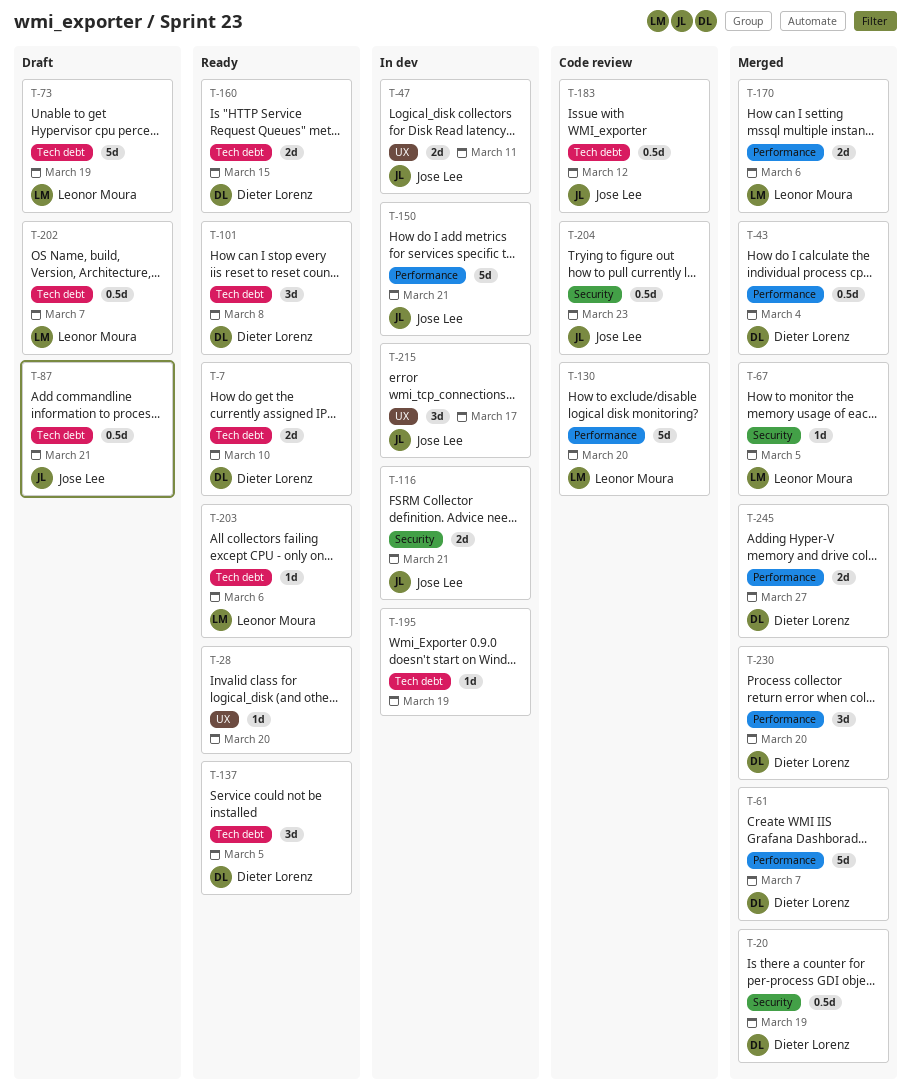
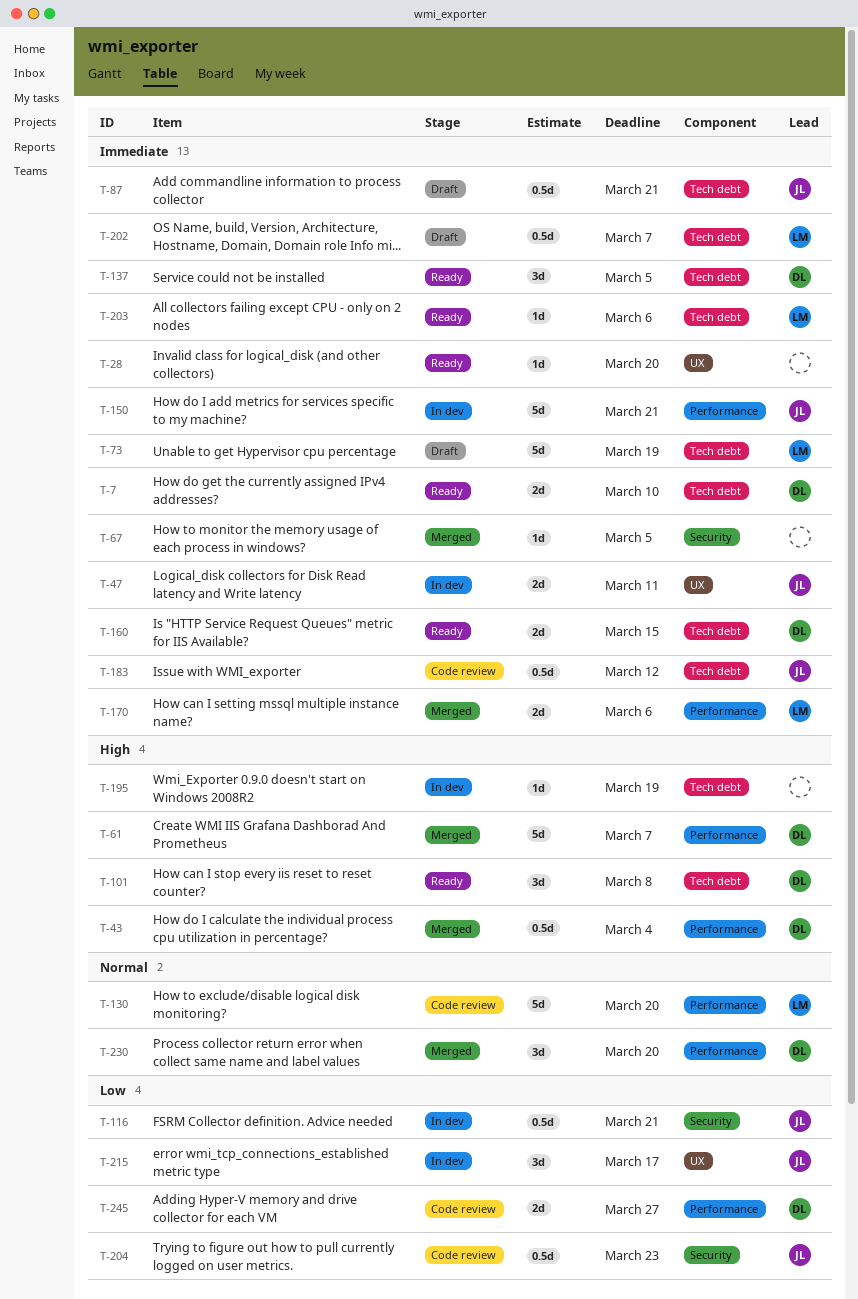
T-20: present -> none
T-67, owner: Leonor Moura -> none
T-116, estimate: 2d -> 0.5d
T-245, status: Merged -> Code review

